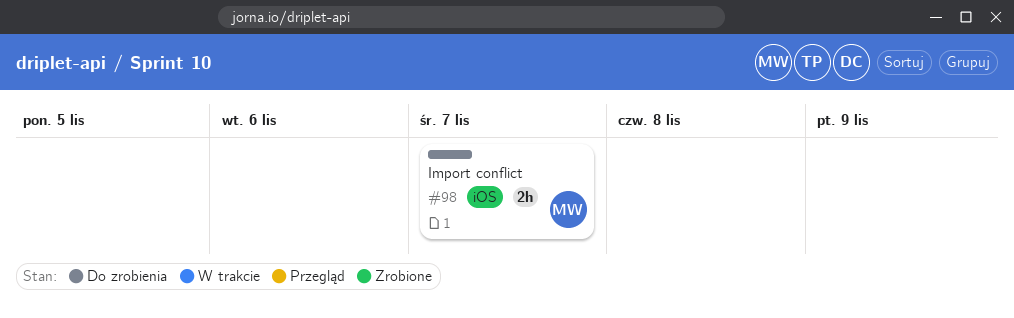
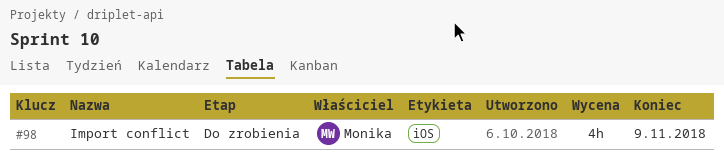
#98, estimate: 2h -> 4h
#98, due: Nov 7 -> Nov 9

